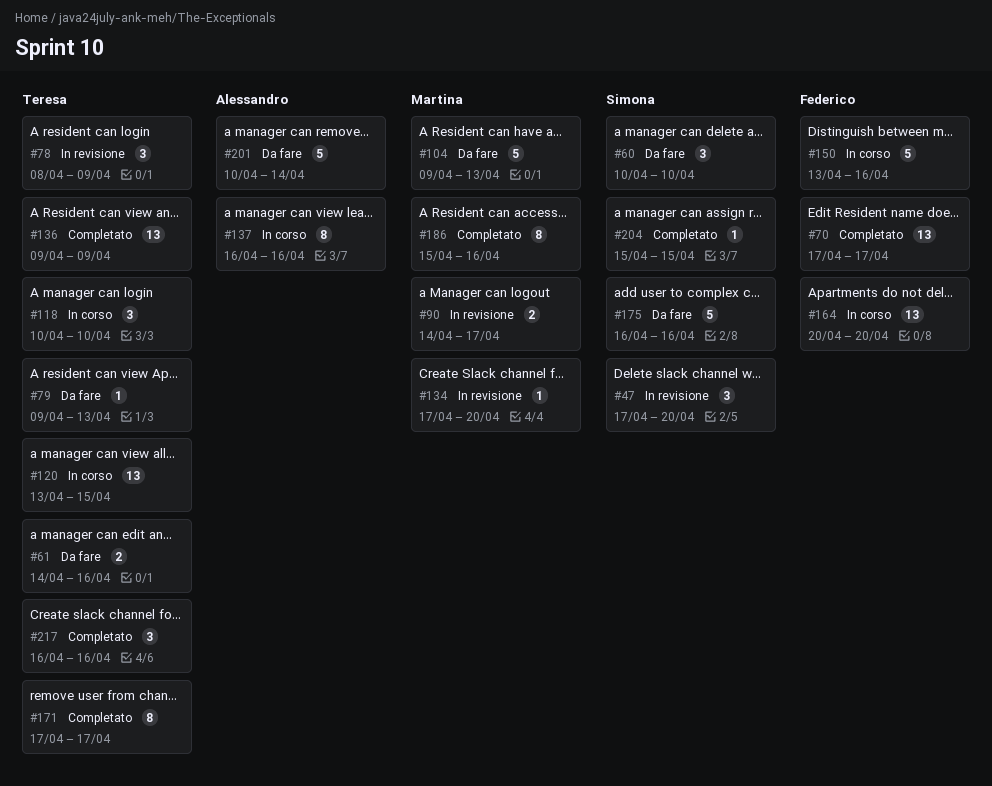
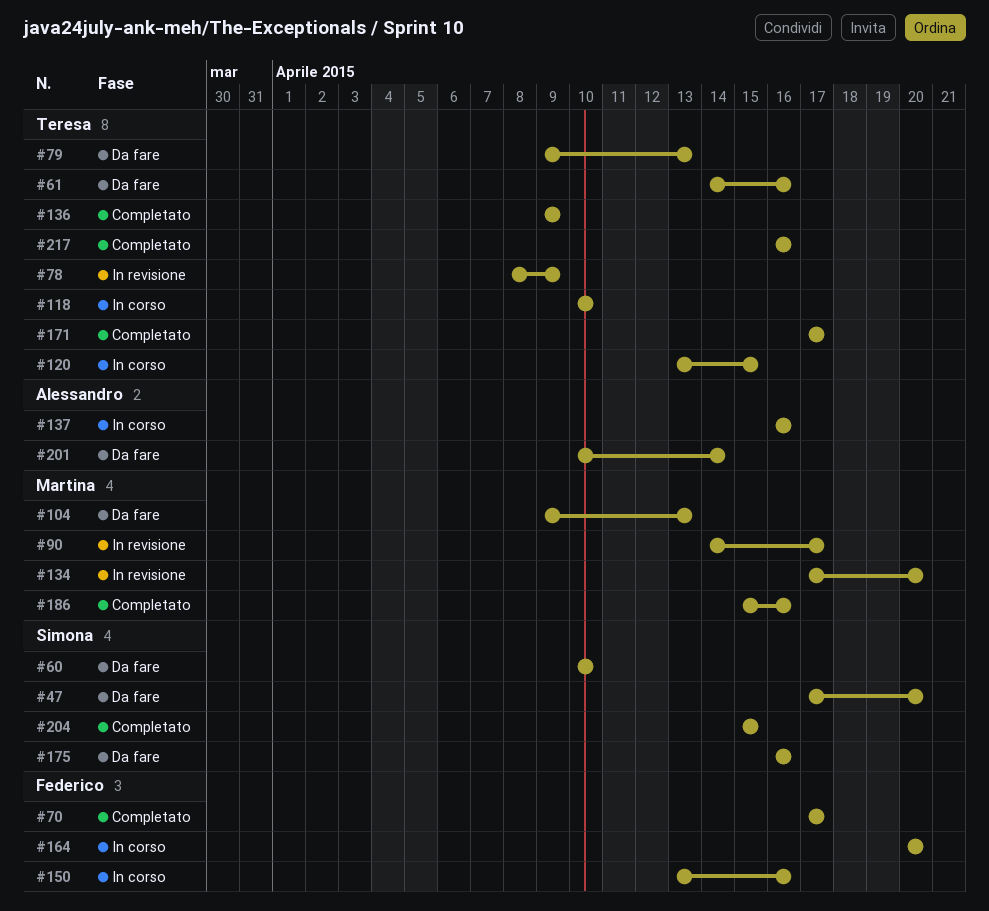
#47, status: In revisione -> Da fare

